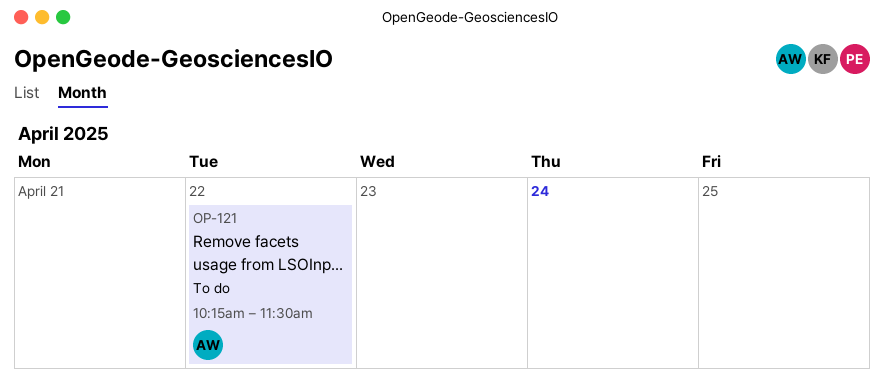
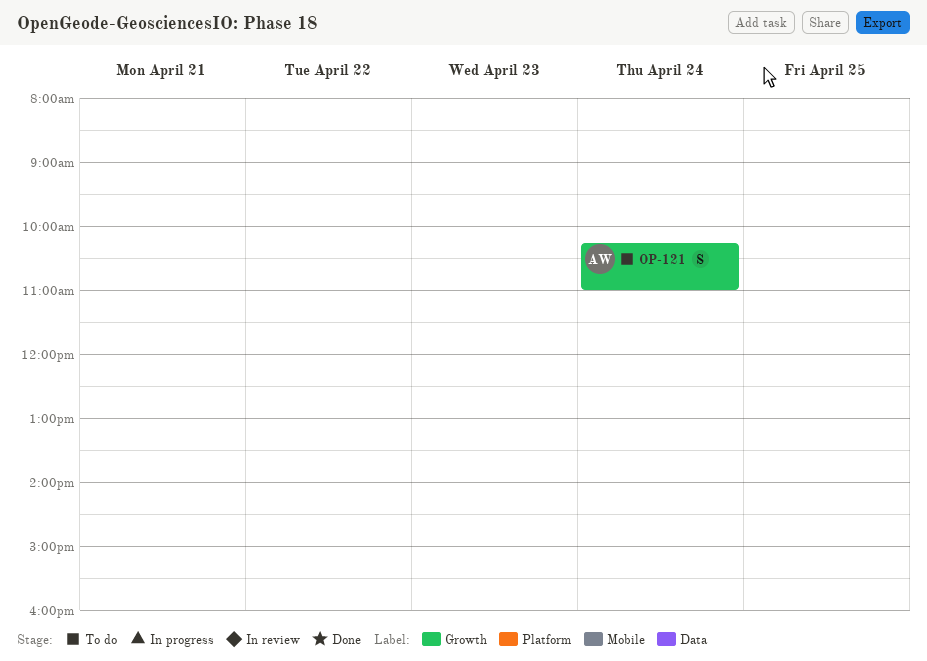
OP-121, day: Apr 22 -> Apr 24
OP-121, ends: 11:30 -> 11:00

